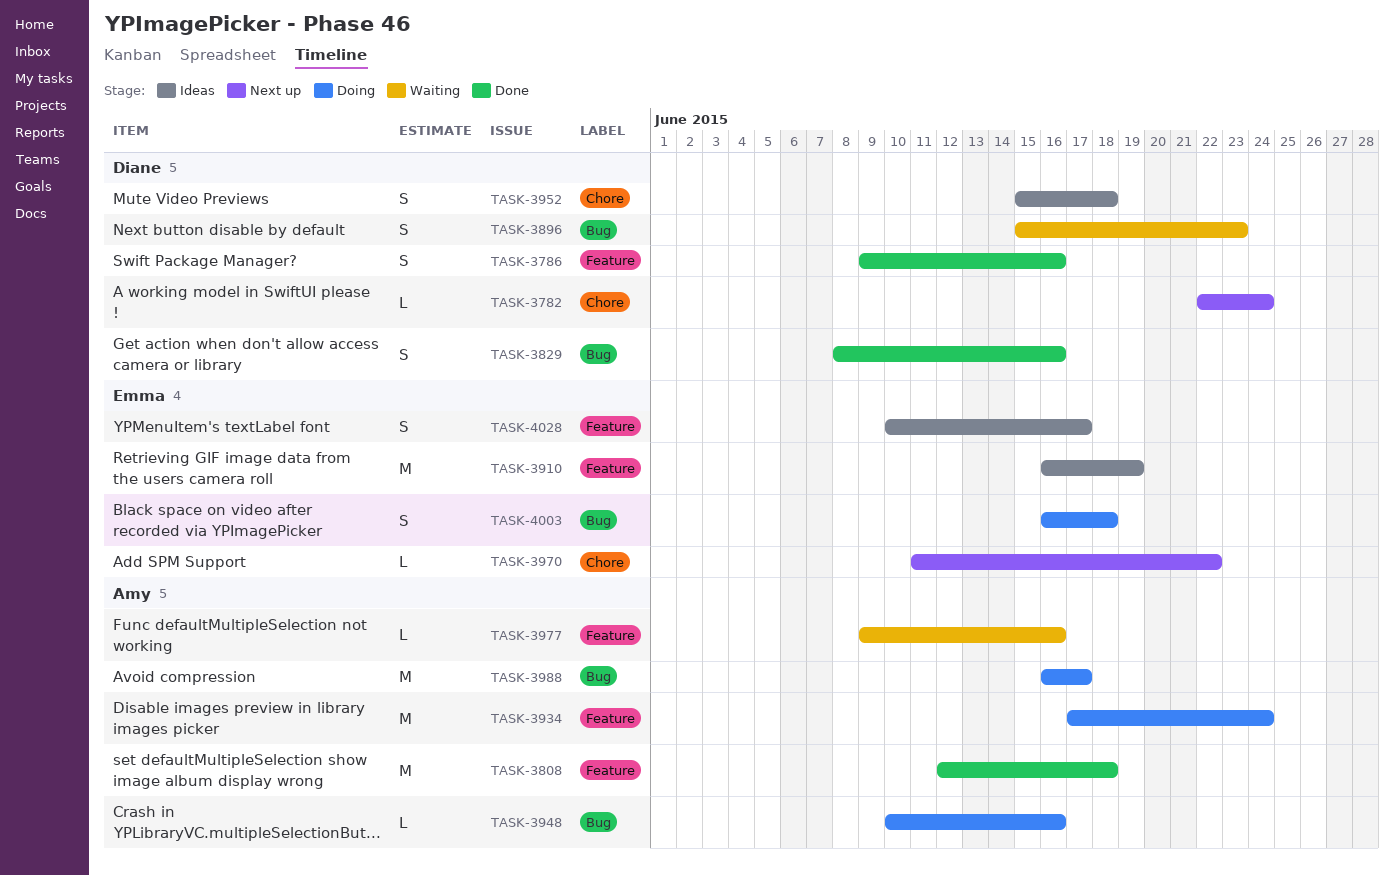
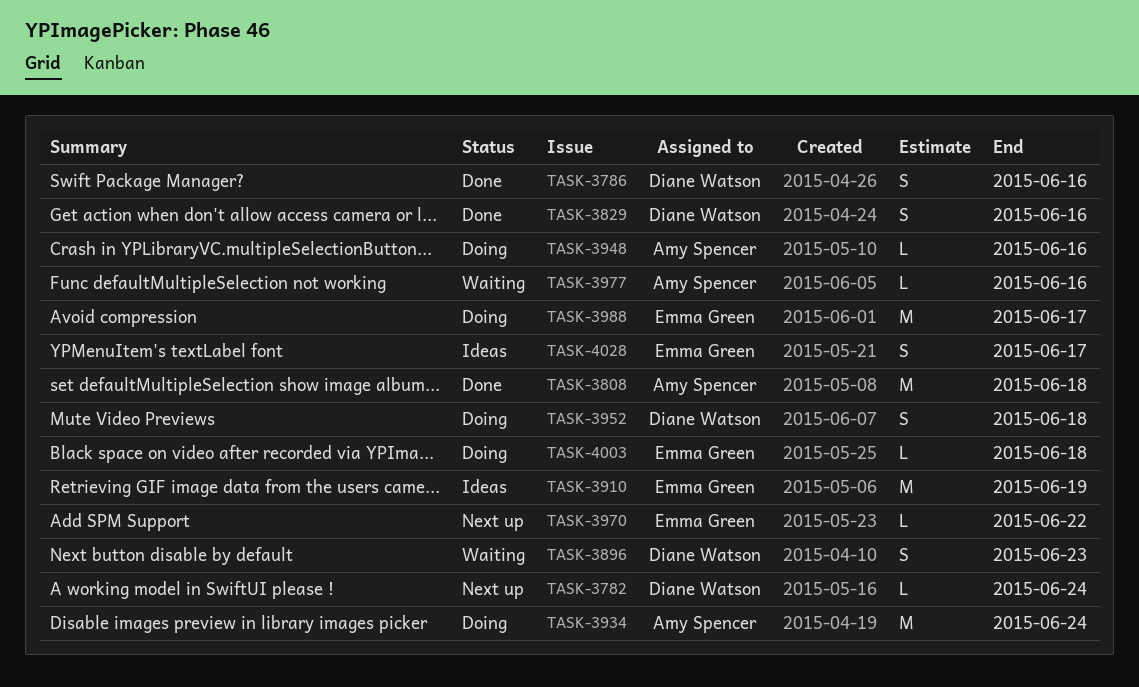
TASK-3952, status: Ideas -> Doing
TASK-3988, owner: Amy Spencer -> Emma Green
TASK-4003, estimate: S -> L

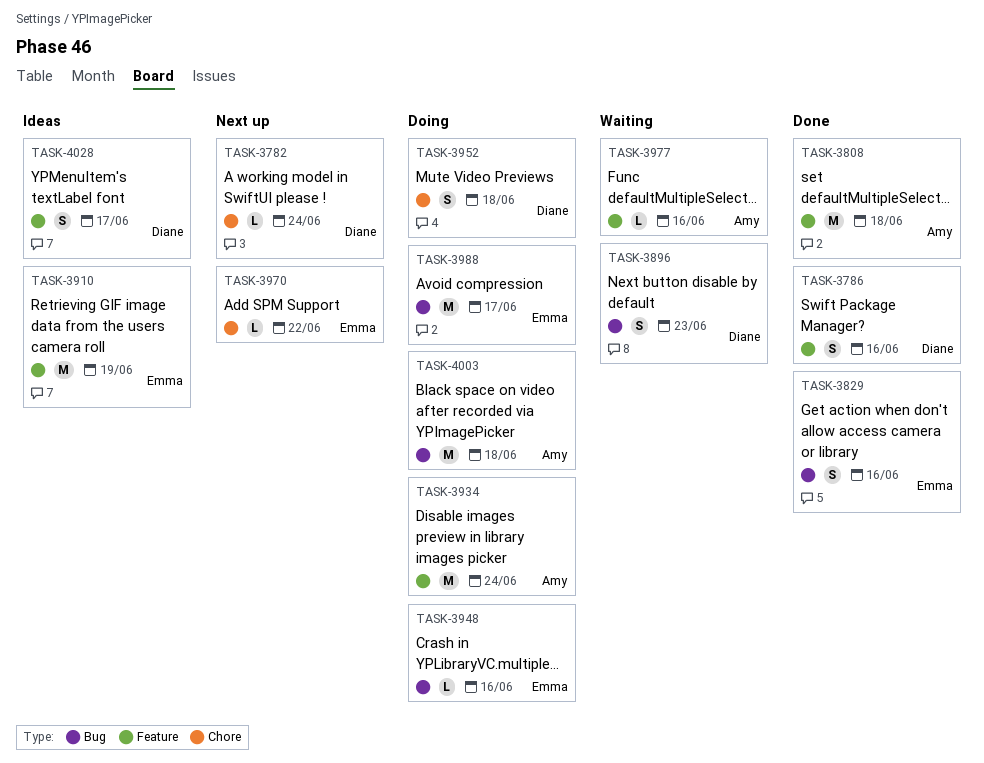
TASK-3829, owner: Diane Watson -> Emma Green
TASK-3948, owner: Amy Spencer -> Emma Green
TASK-4003, owner: Emma Green -> Amy Spencer
TASK-4003, estimate: L -> M
TASK-4028, owner: Emma Green -> Diane Watson

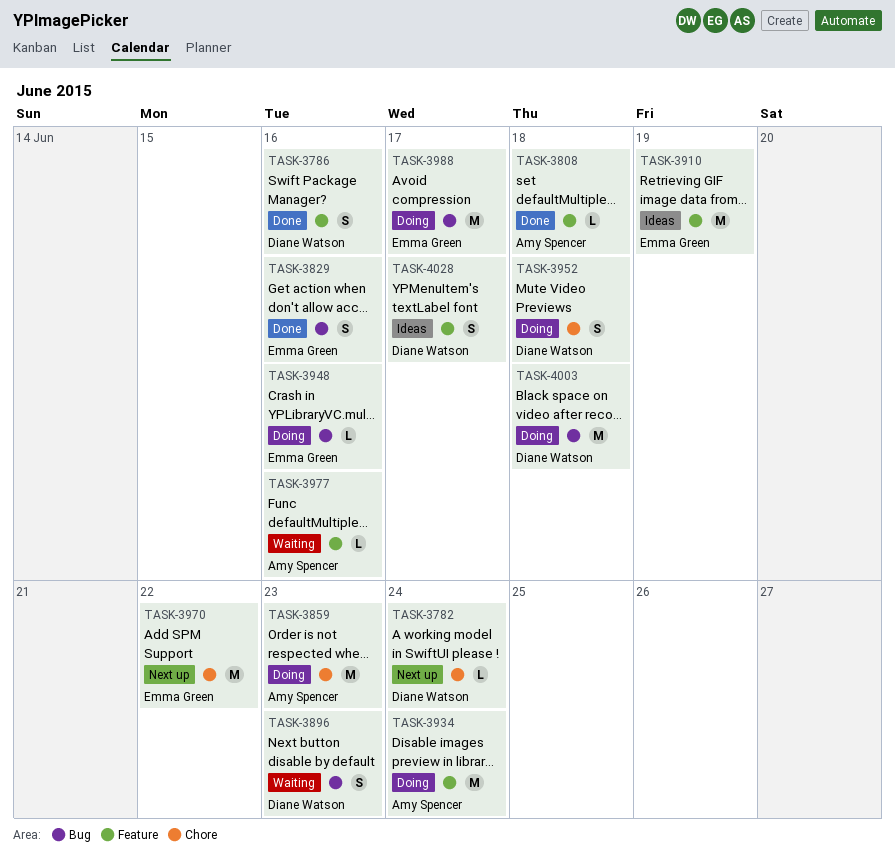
TASK-3808, estimate: M -> L
TASK-3859: none -> present
TASK-3970, estimate: L -> M
TASK-4003, owner: Amy Spencer -> Diane Watson

